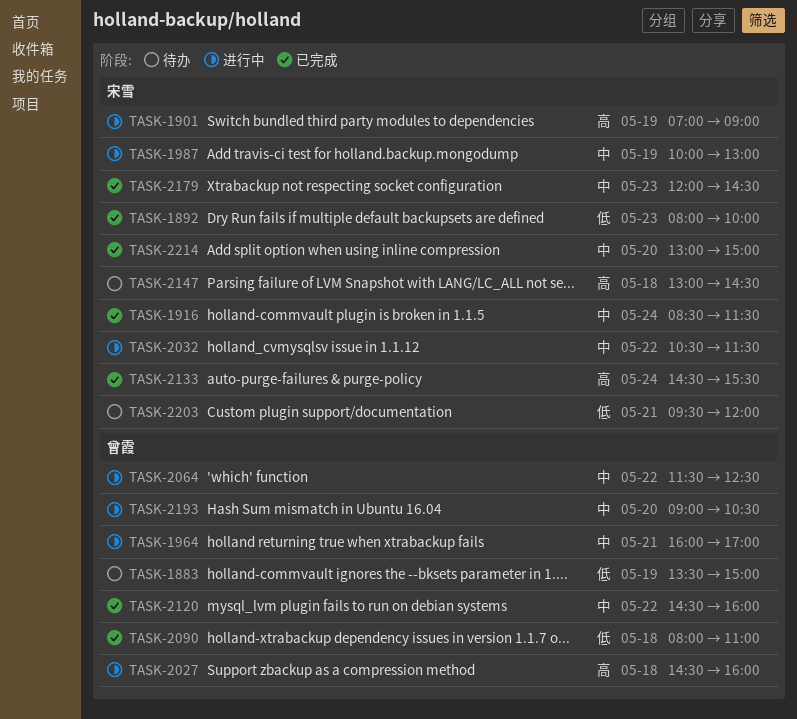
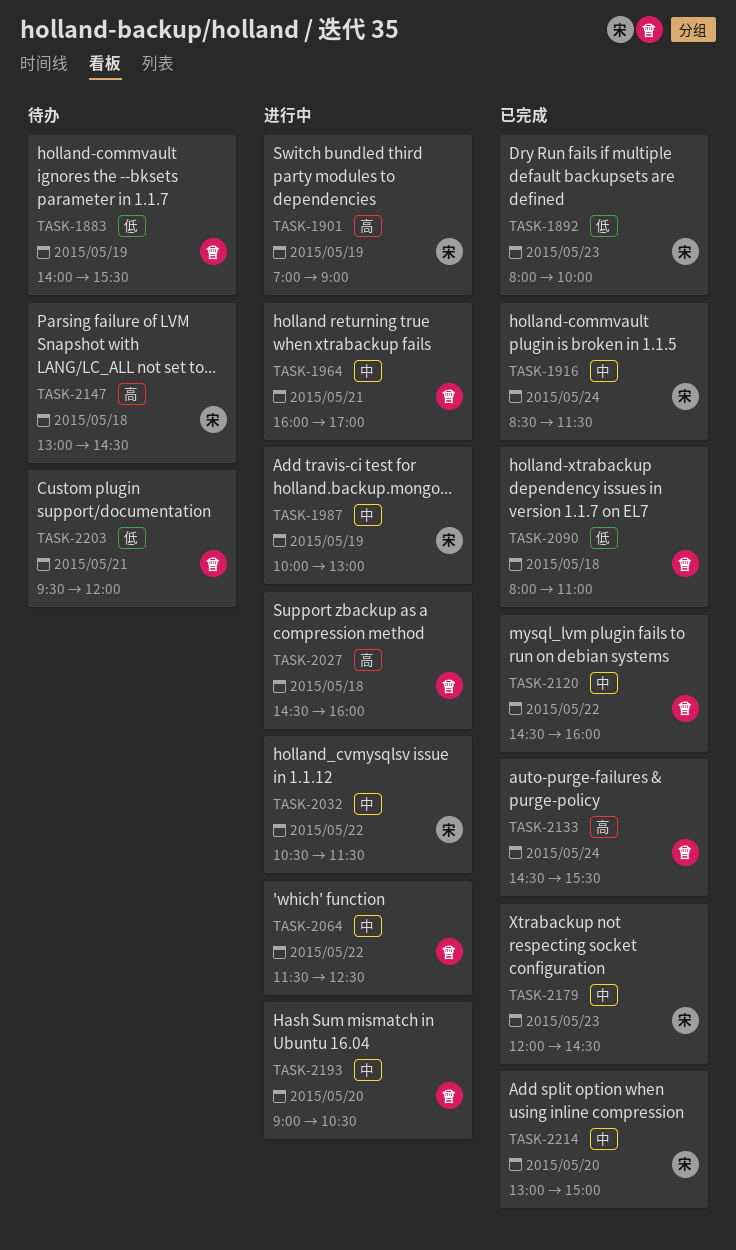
TASK-1883, begins: 13:30 -> 14:00
TASK-1883, ends: 15:00 -> 15:30
TASK-2133, owner: 宋雪 -> 曾霞
TASK-2203, owner: 宋雪 -> 曾霞

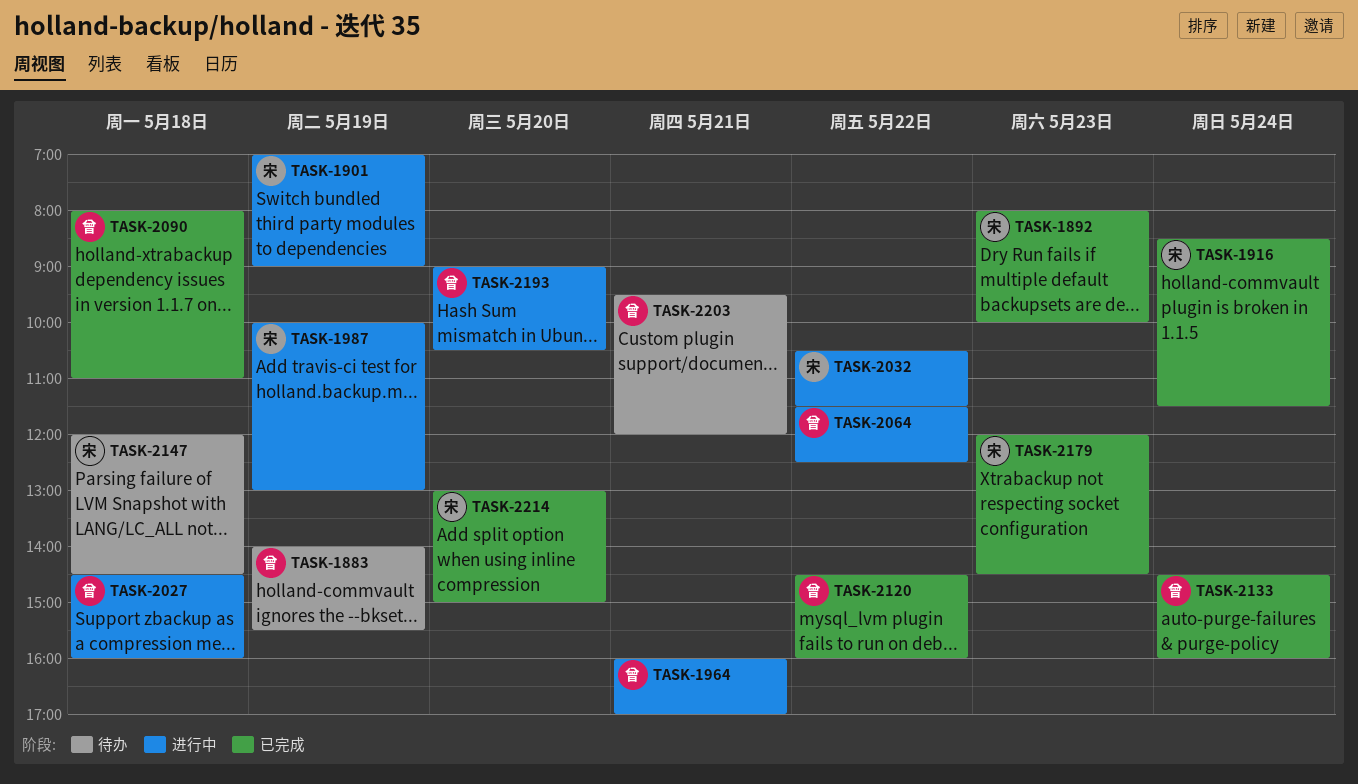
TASK-2133, ends: 15:30 -> 16:00
TASK-2147, begins: 13:00 -> 12:00

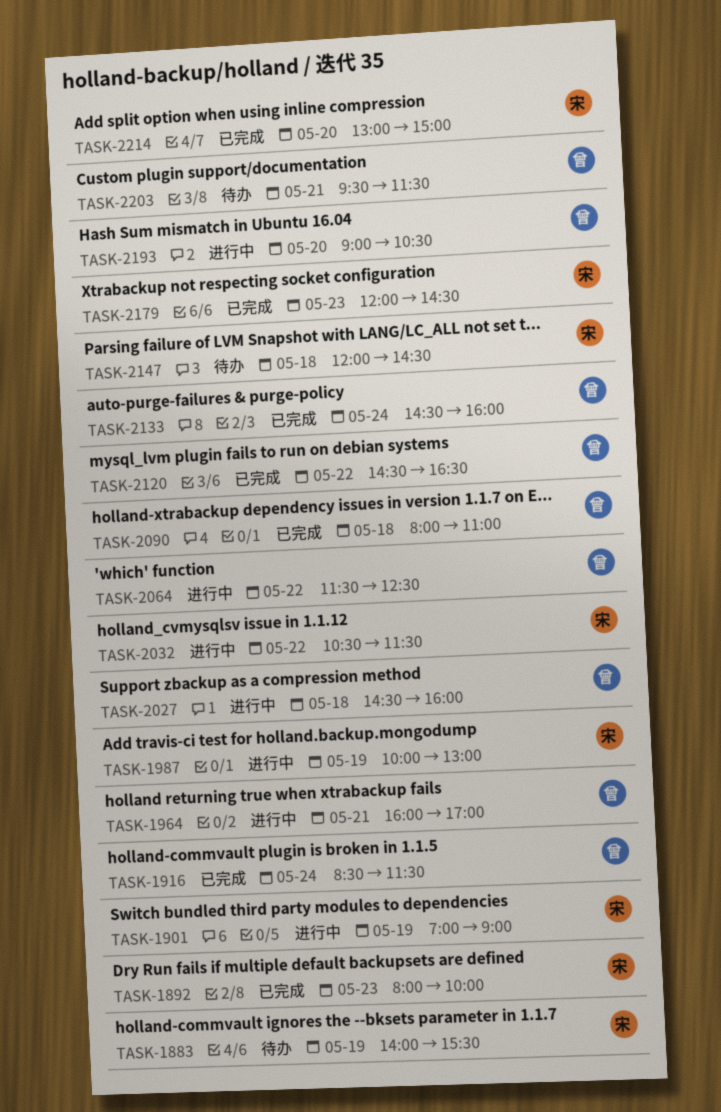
TASK-1883, owner: 曾 -> 宋
TASK-1916, owner: 宋 -> 曾
TASK-2120, ends: 16:00 -> 16:30
TASK-2203, ends: 12:00 -> 11:30

